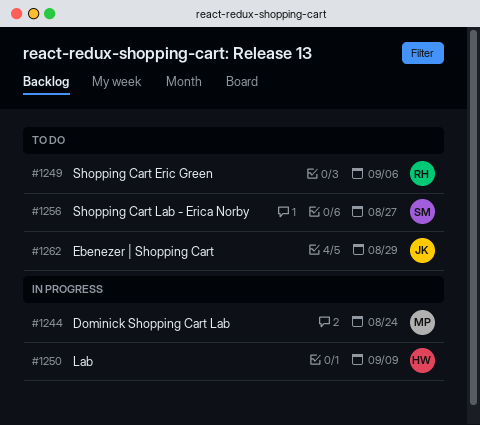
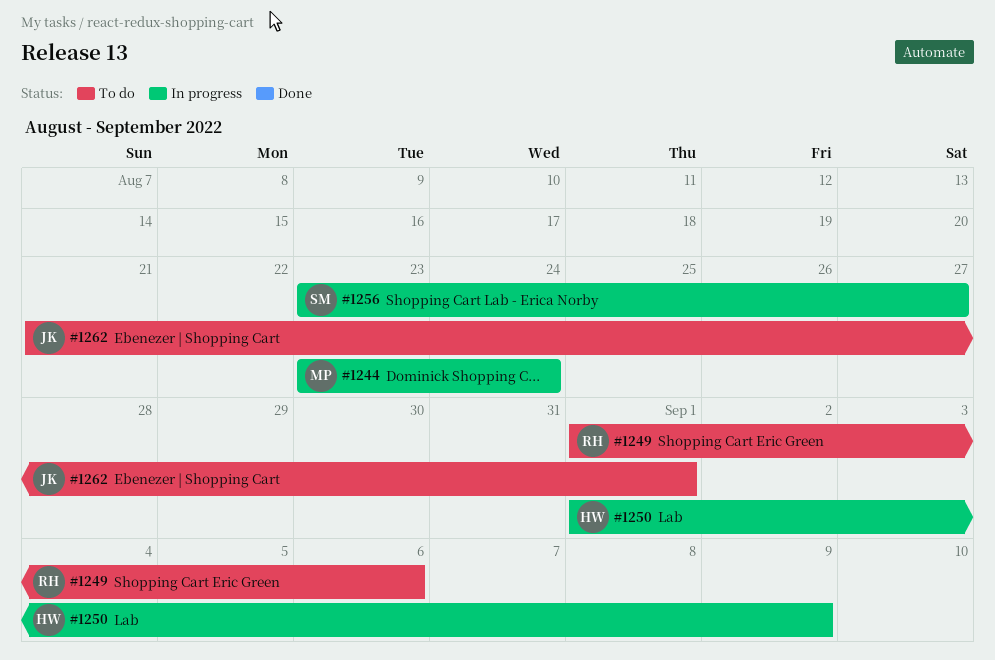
#1256, status: To do -> In progress
#1262, due: Aug 29 -> Sep 1

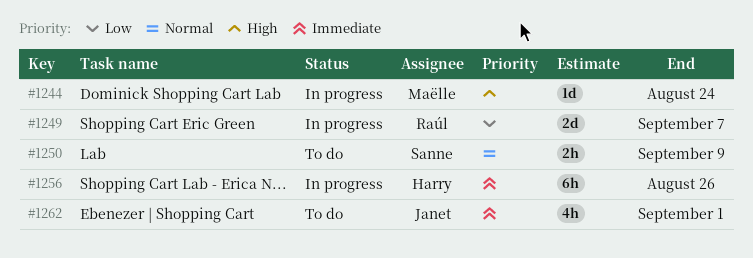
#1249, status: To do -> In progress
#1249, due: Sep 6 -> Sep 7
#1250, status: In progress -> To do
#1250, owner: Harry -> Sanne
#1256, owner: Sanne -> Harry
#1256, due: Aug 27 -> Aug 26

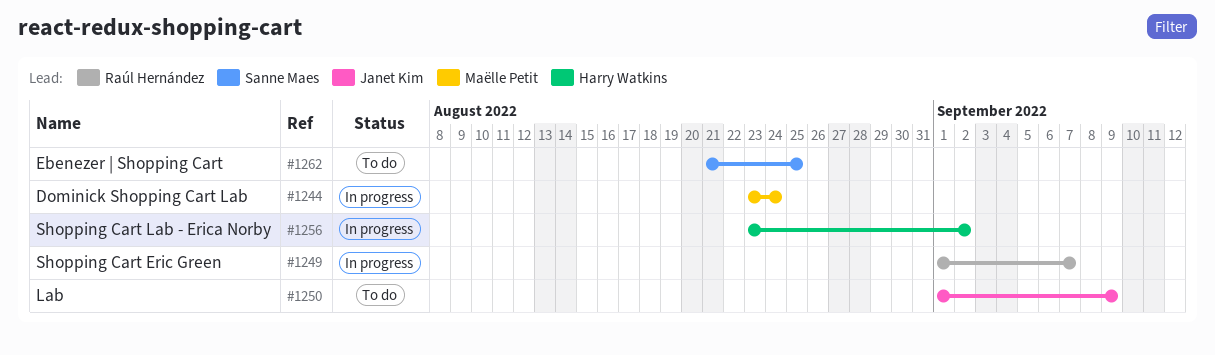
#1250, owner: Sanne Maes -> Janet Kim
#1256, due: Aug 26 -> Sep 2
#1262, owner: Janet Kim -> Sanne Maes
#1262, due: Sep 1 -> Aug 25

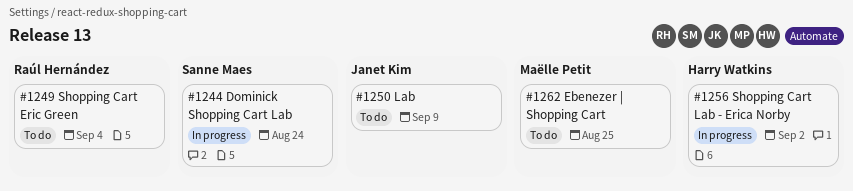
#1244, owner: Maëlle Petit -> Sanne Maes
#1249, status: In progress -> To do
#1249, due: Sep 7 -> Sep 4
#1262, owner: Sanne Maes -> Maëlle Petit

